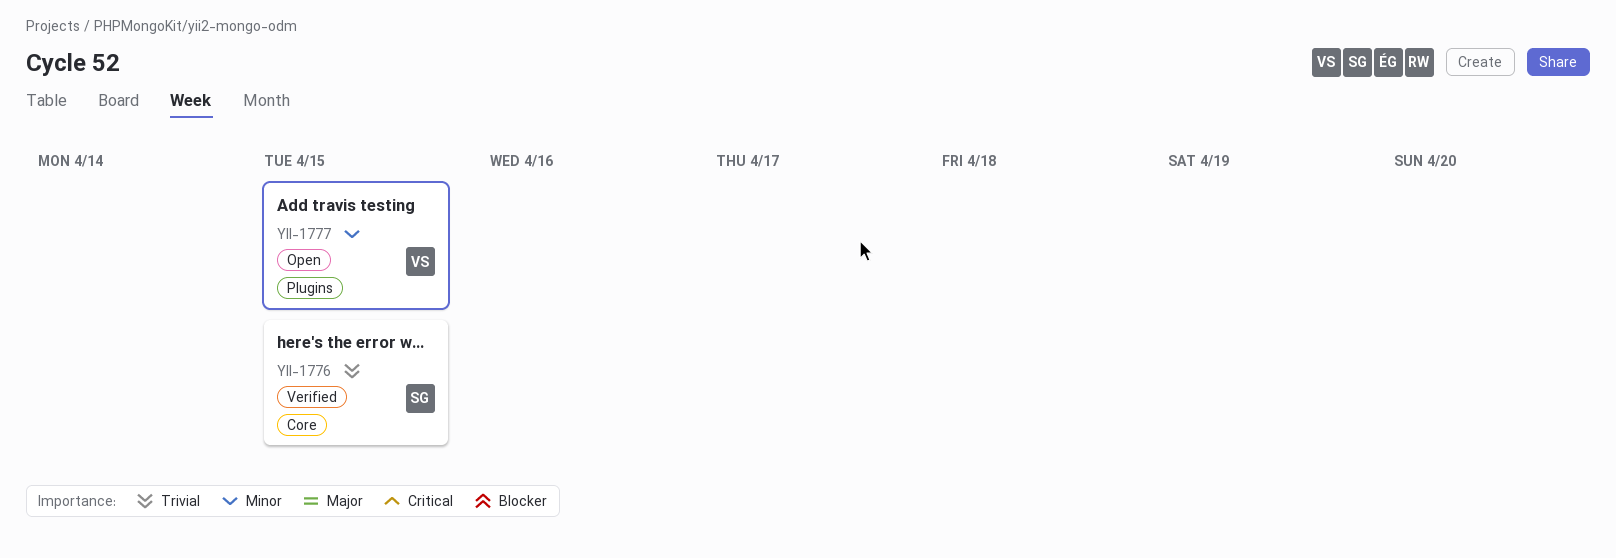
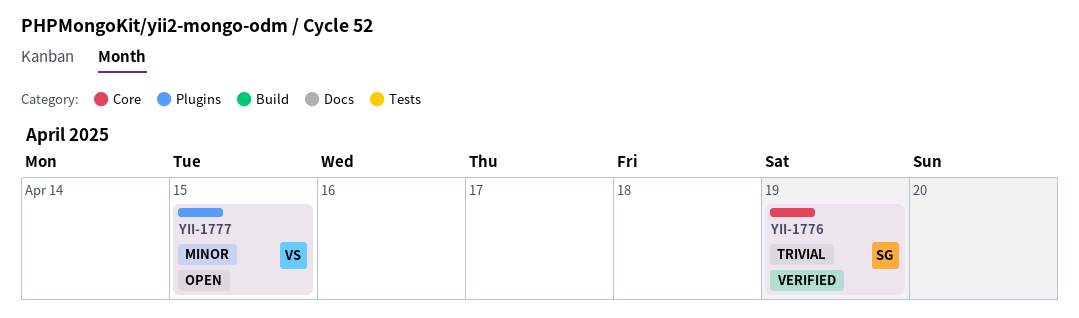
YII-1776, due: Apr 15 -> Apr 19

